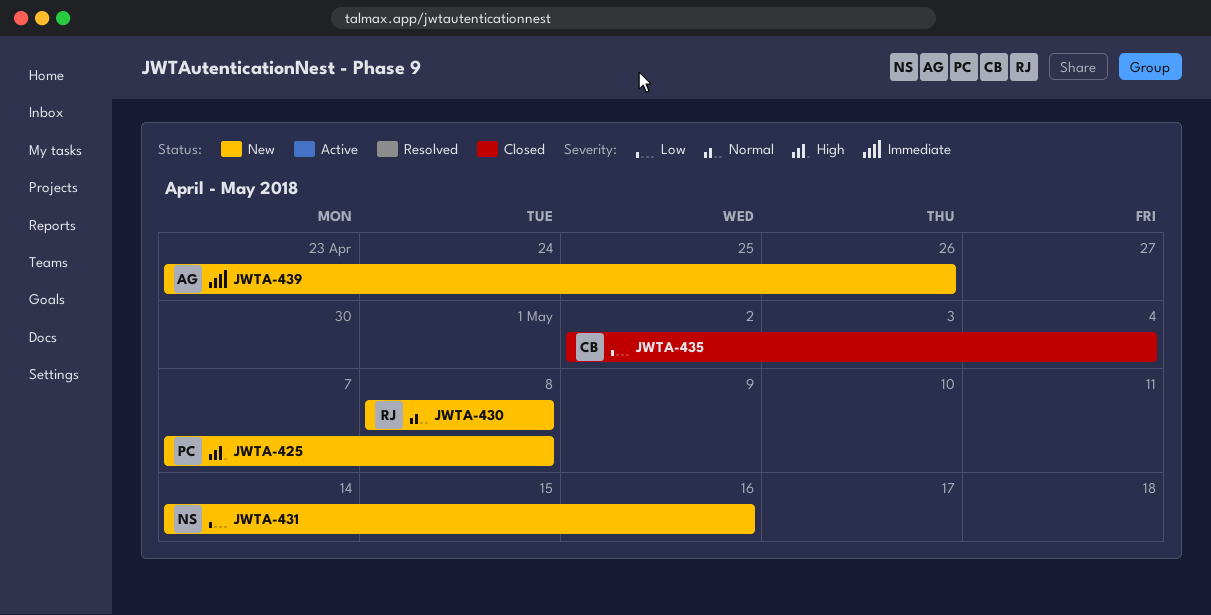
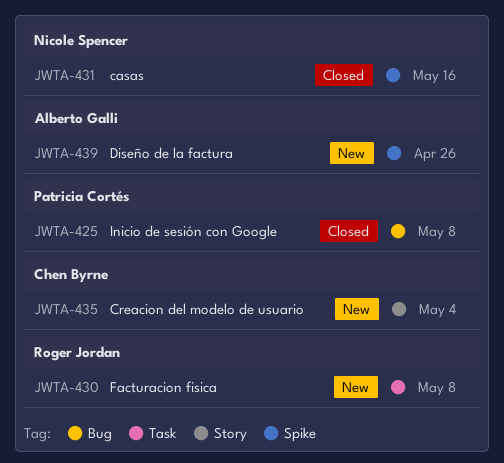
JWTA-425, status: New -> Closed
JWTA-431, status: New -> Closed
JWTA-435, status: Closed -> New

